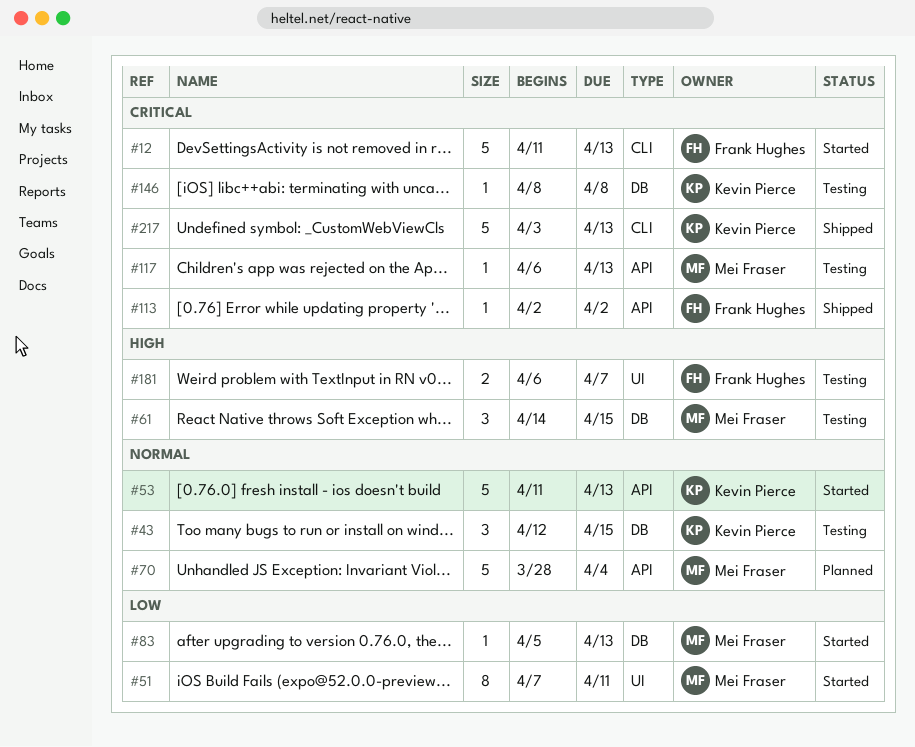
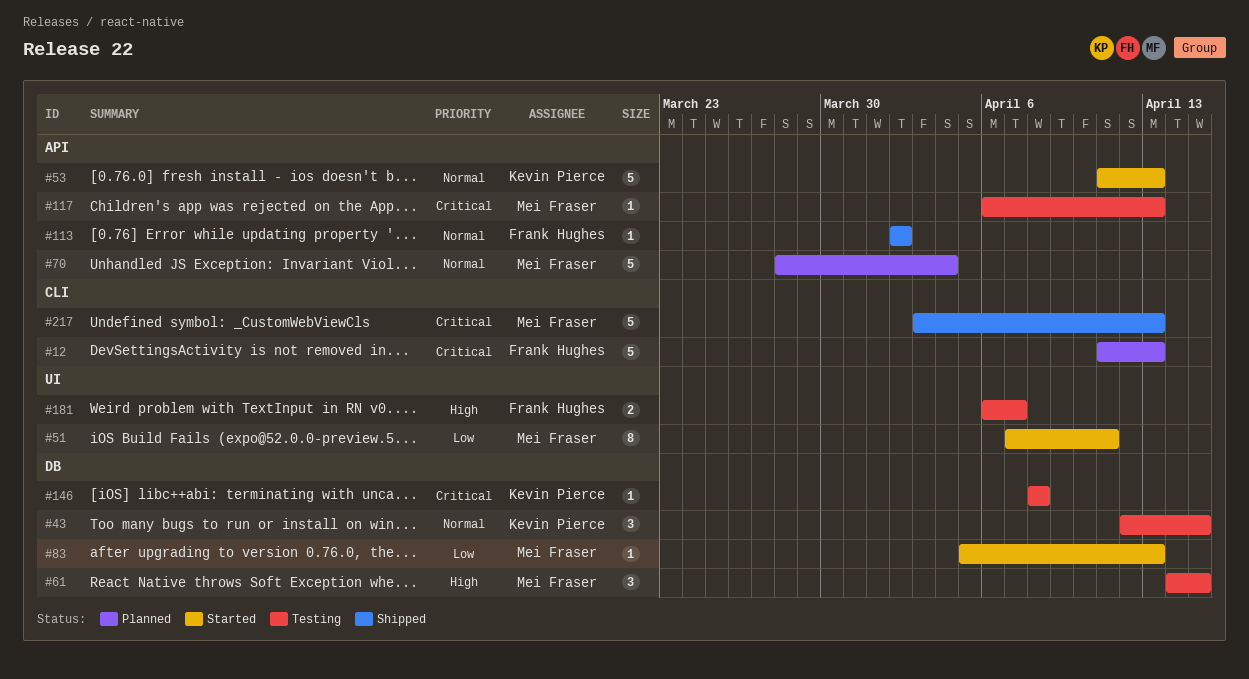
#12, status: Started -> Planned
#113, priority: Critical -> Normal
#217, owner: Kevin Pierce -> Mei Fraser

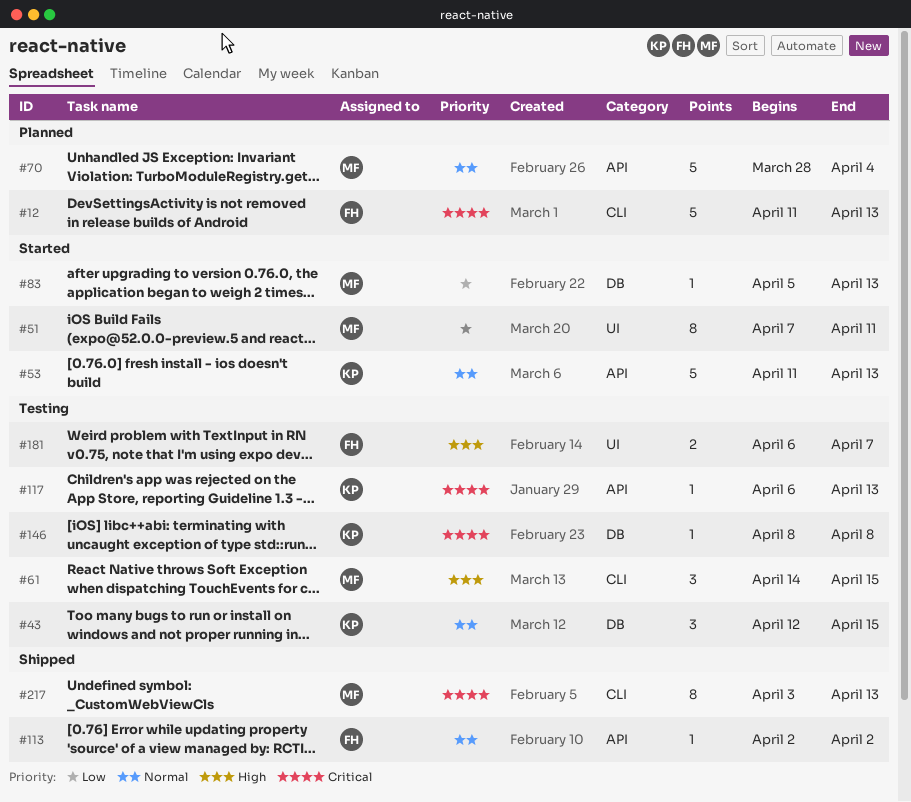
#61, label: DB -> CLI
#117, owner: Mei Fraser -> Kevin Pierce
#217, estimate: 5 -> 8

